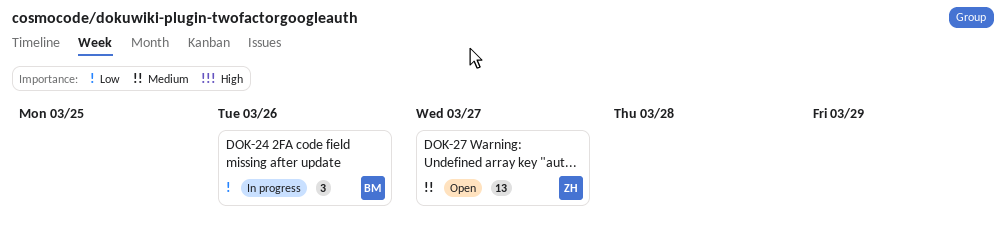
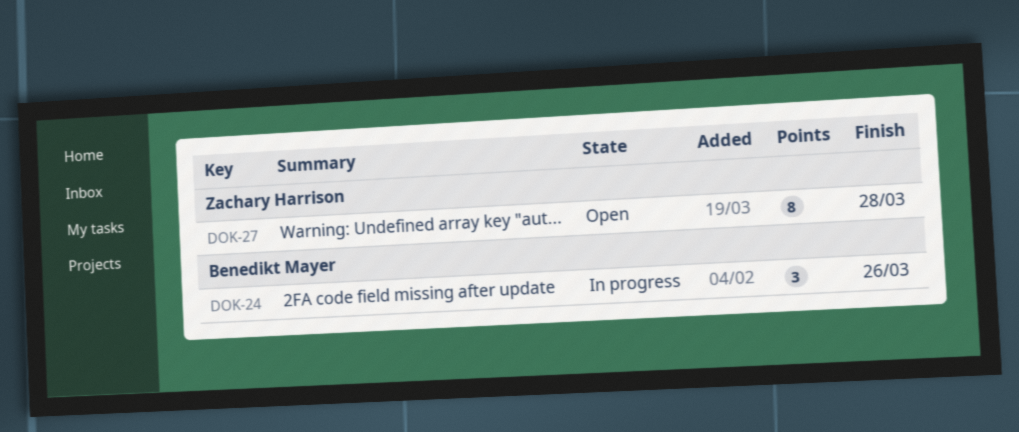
DOK-27, estimate: 13 -> 8
DOK-27, due: Mar 27 -> Mar 28

